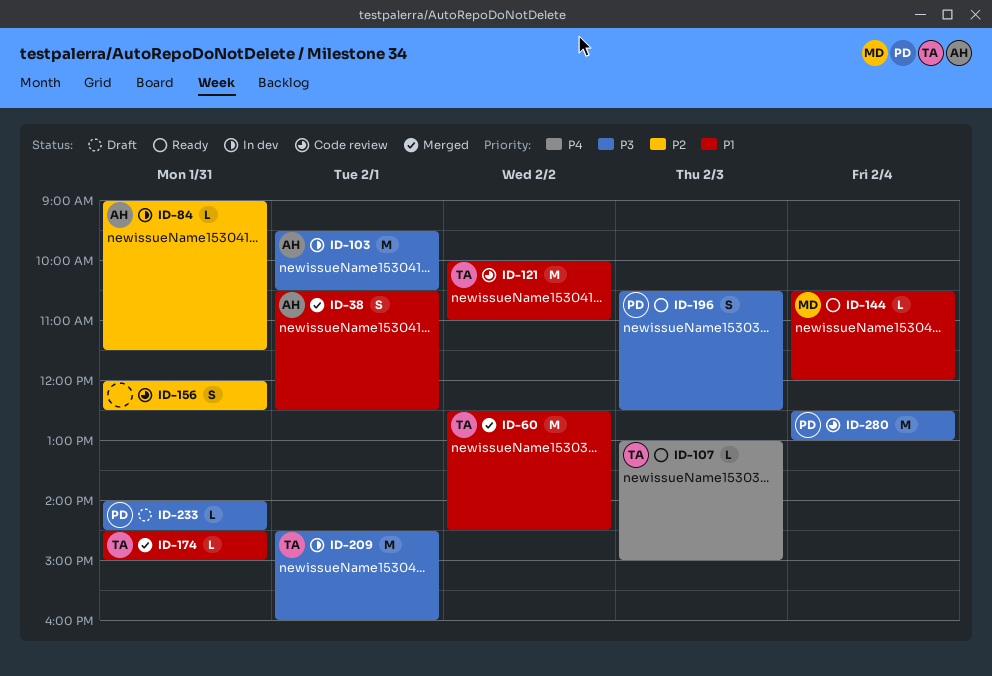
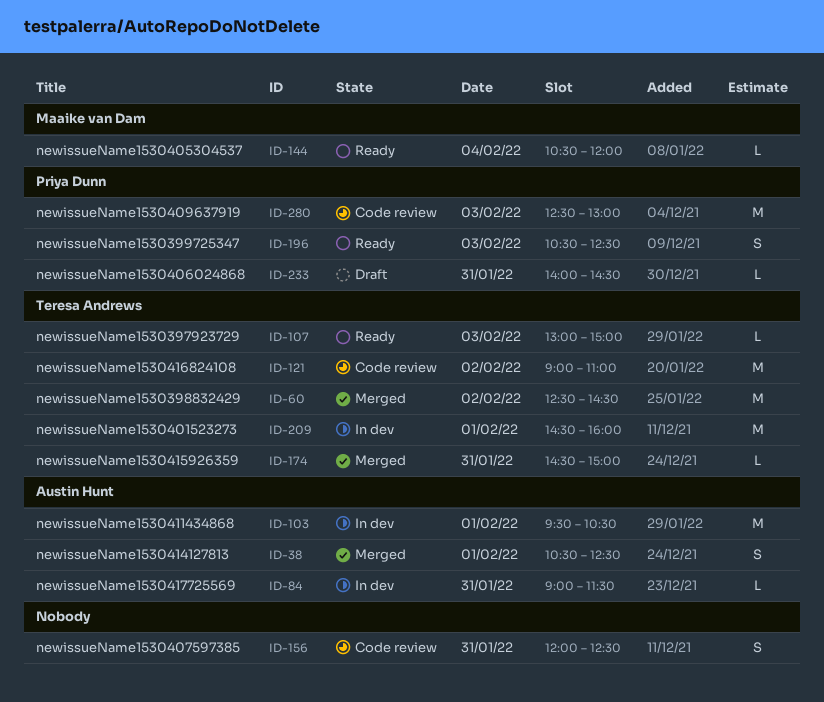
ID-121, begins: 10:00 -> 09:00
ID-280, day: Feb 4 -> Feb 3

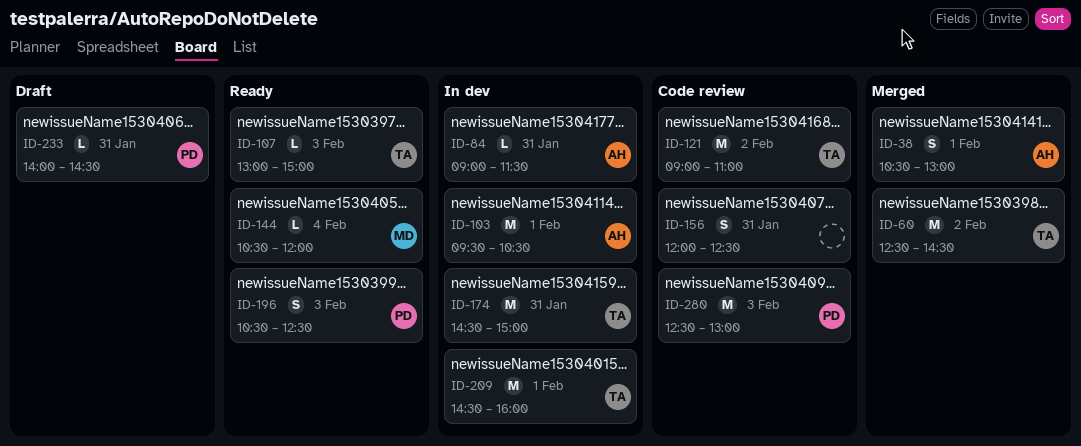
ID-38, ends: 12:30 -> 13:00
ID-174, status: Merged -> In dev
ID-174, estimate: L -> M

